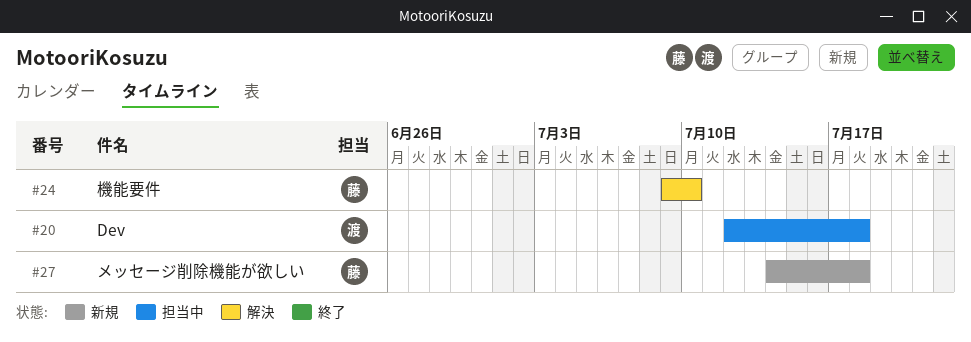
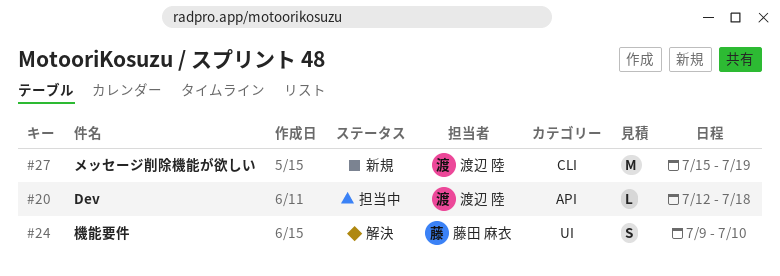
#27, owner: 藤田 麻衣 -> 渡辺 陸
#27, start: Jul 14 -> Jul 15
#27, due: Jul 18 -> Jul 19

